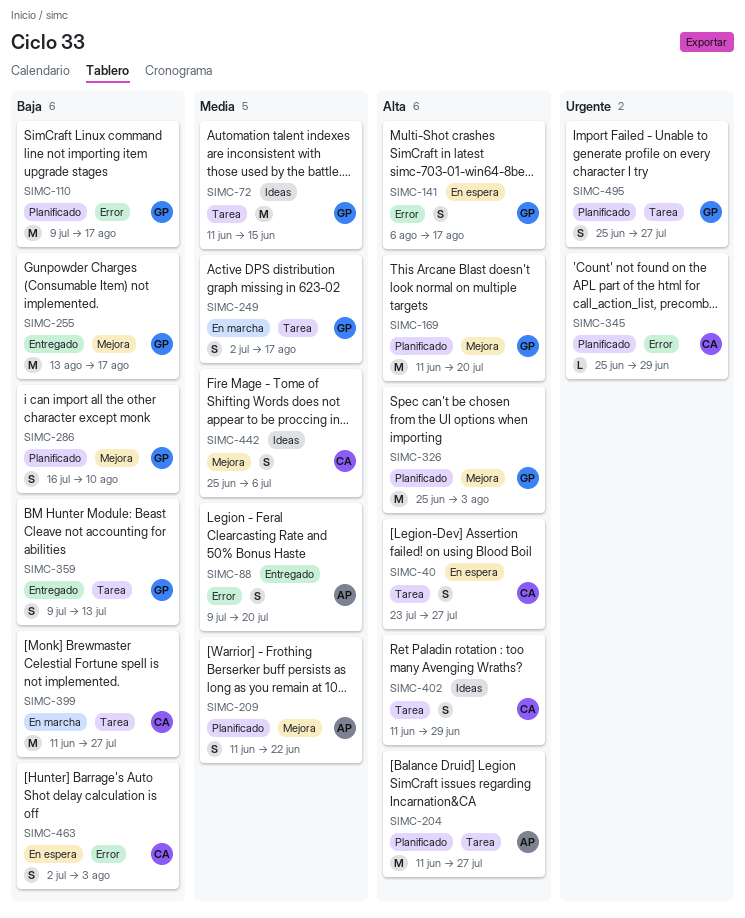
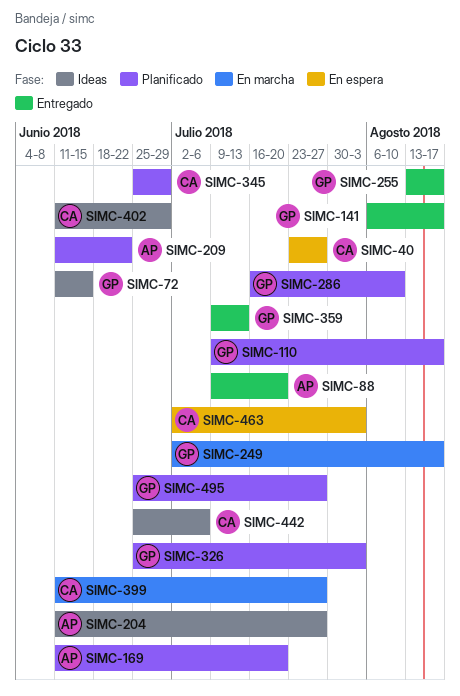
SIMC-141, status: En espera -> Entregado
SIMC-169, owner: GP -> AP
SIMC-204, status: Planificado -> Ideas

